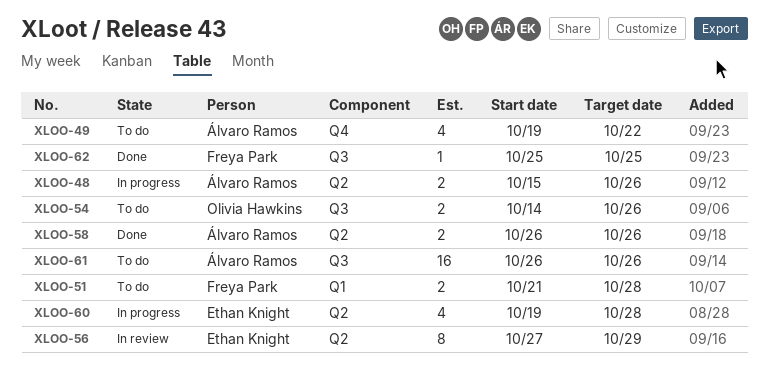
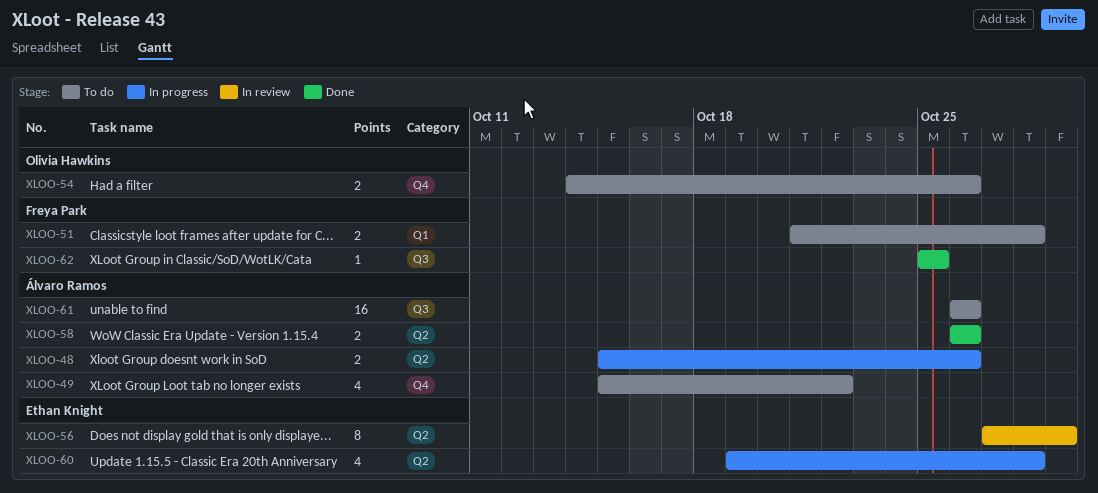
XLOO-49, start: Oct 19 -> Oct 15
XLOO-54, label: Q3 -> Q4

